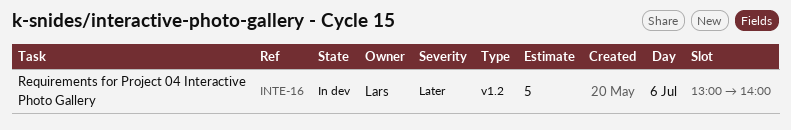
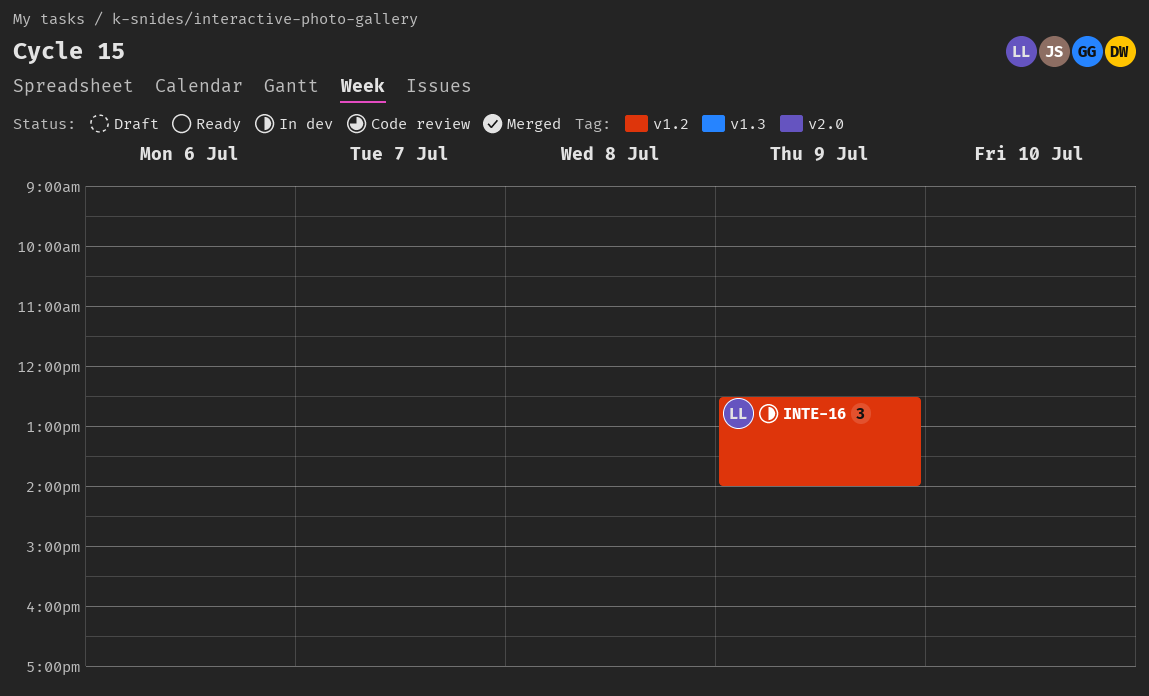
INTE-16, estimate: 5 -> 3
INTE-16, day: Jul 6 -> Jul 9
INTE-16, begins: 13:00 -> 12:30

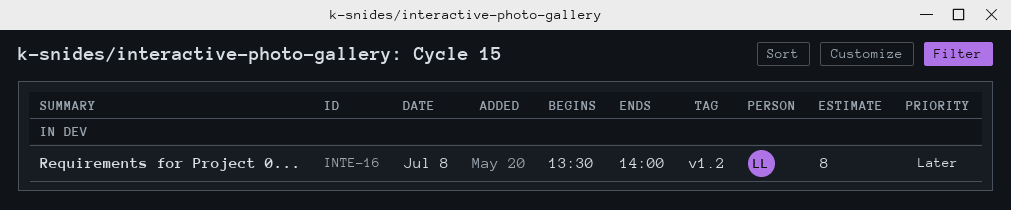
INTE-16, estimate: 3 -> 8
INTE-16, day: Jul 9 -> Jul 8
INTE-16, begins: 12:30 -> 13:30

